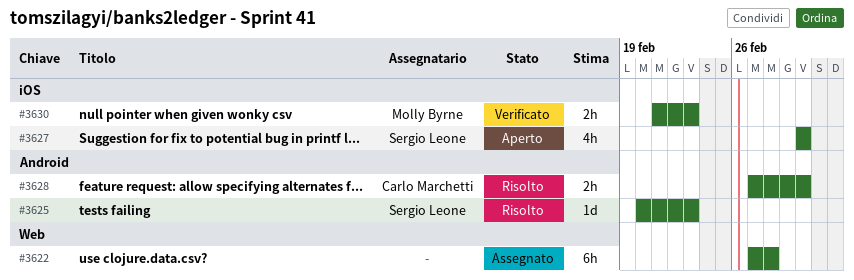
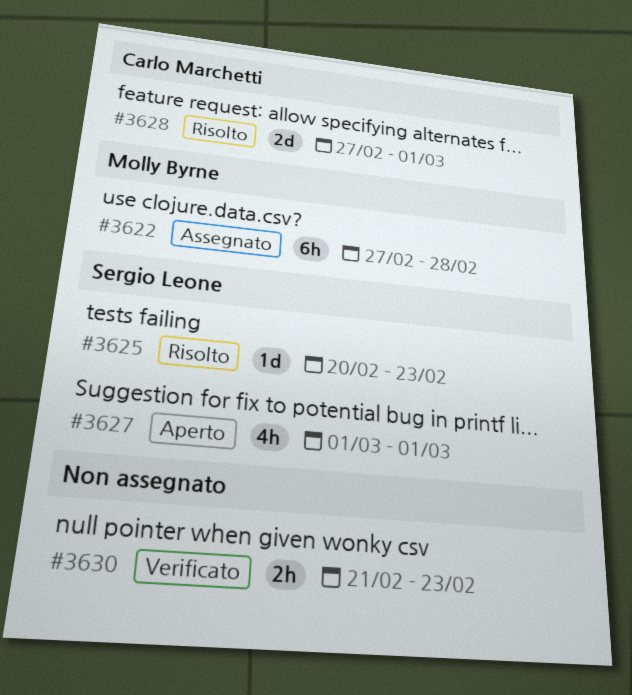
#3622, owner: none -> Molly Byrne
#3628, estimate: 2h -> 2d
#3630, owner: Molly Byrne -> none

